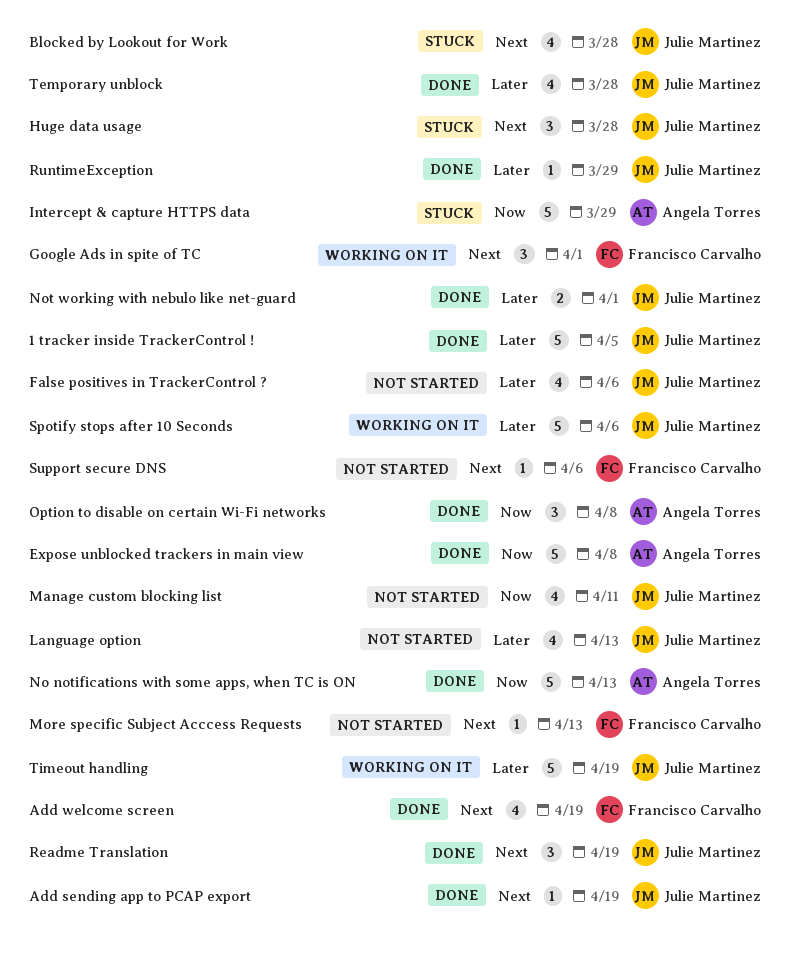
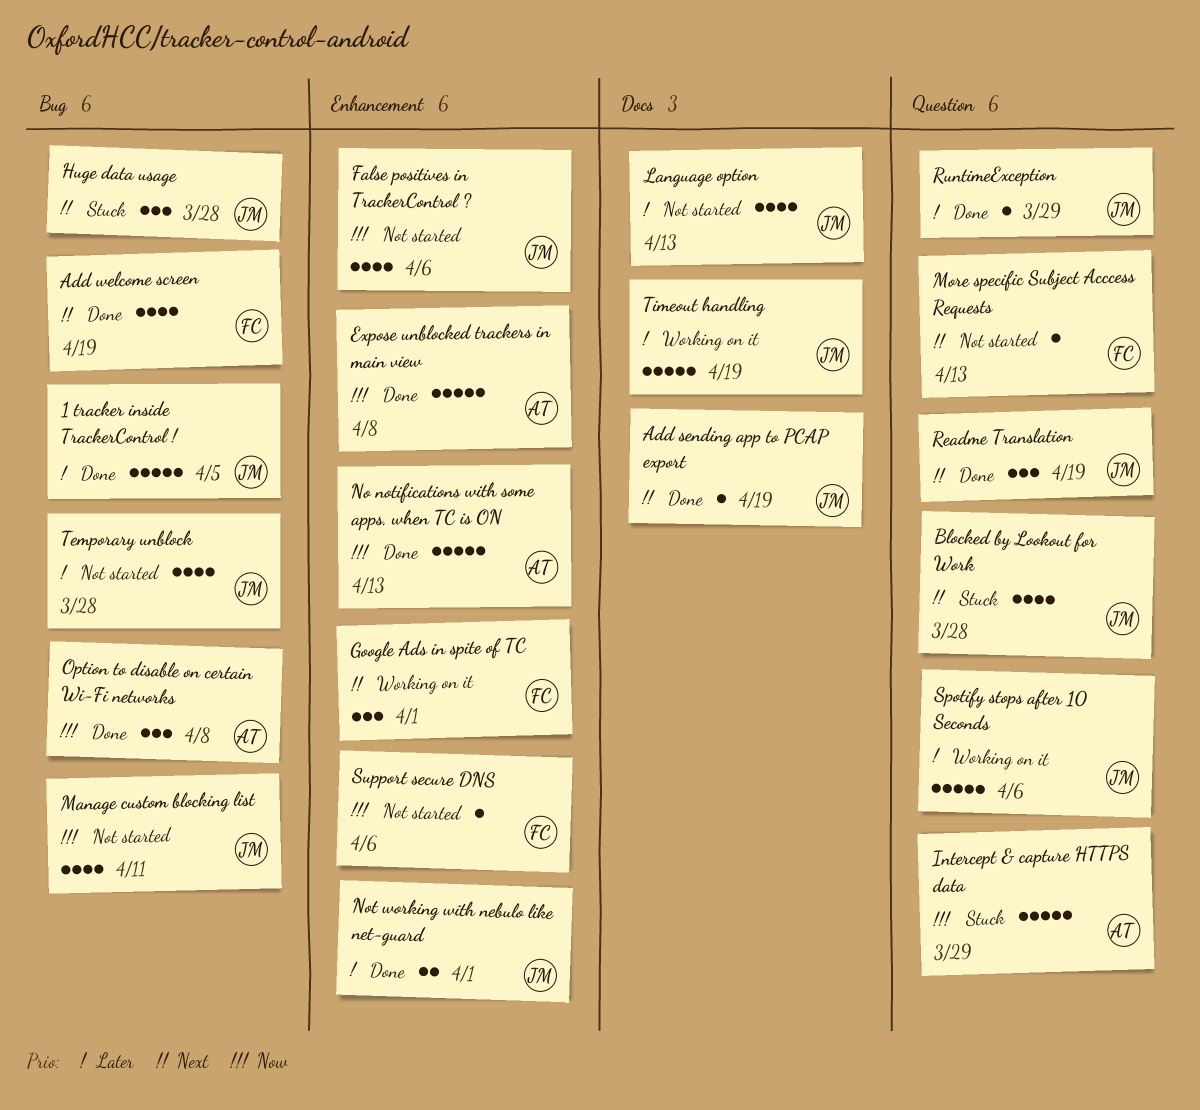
False positives in TrackerControl ?, priority: Later -> Now
Support secure DNS, priority: Next -> Now
Temporary unblock, status: Done -> Not started

